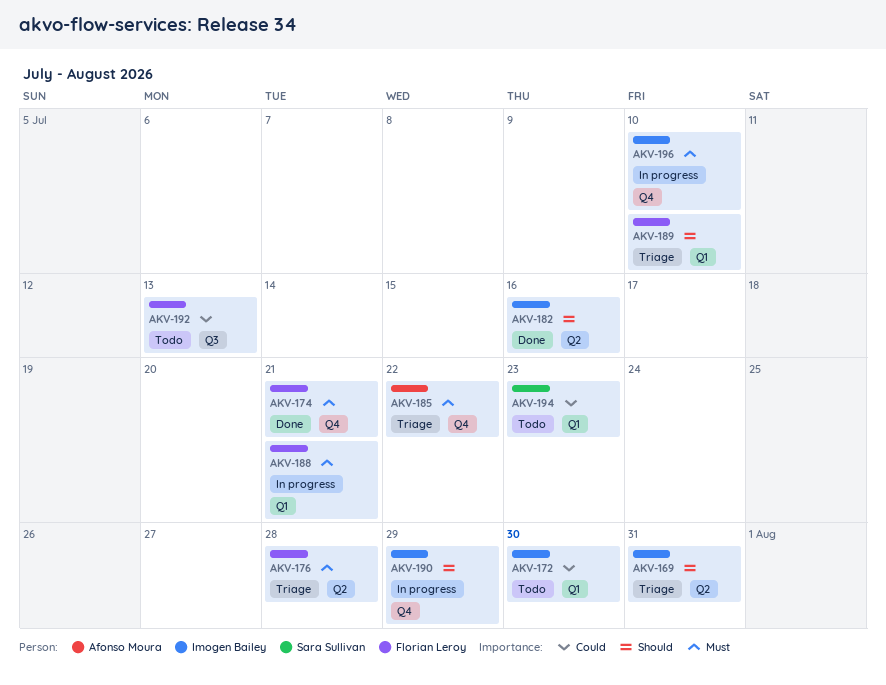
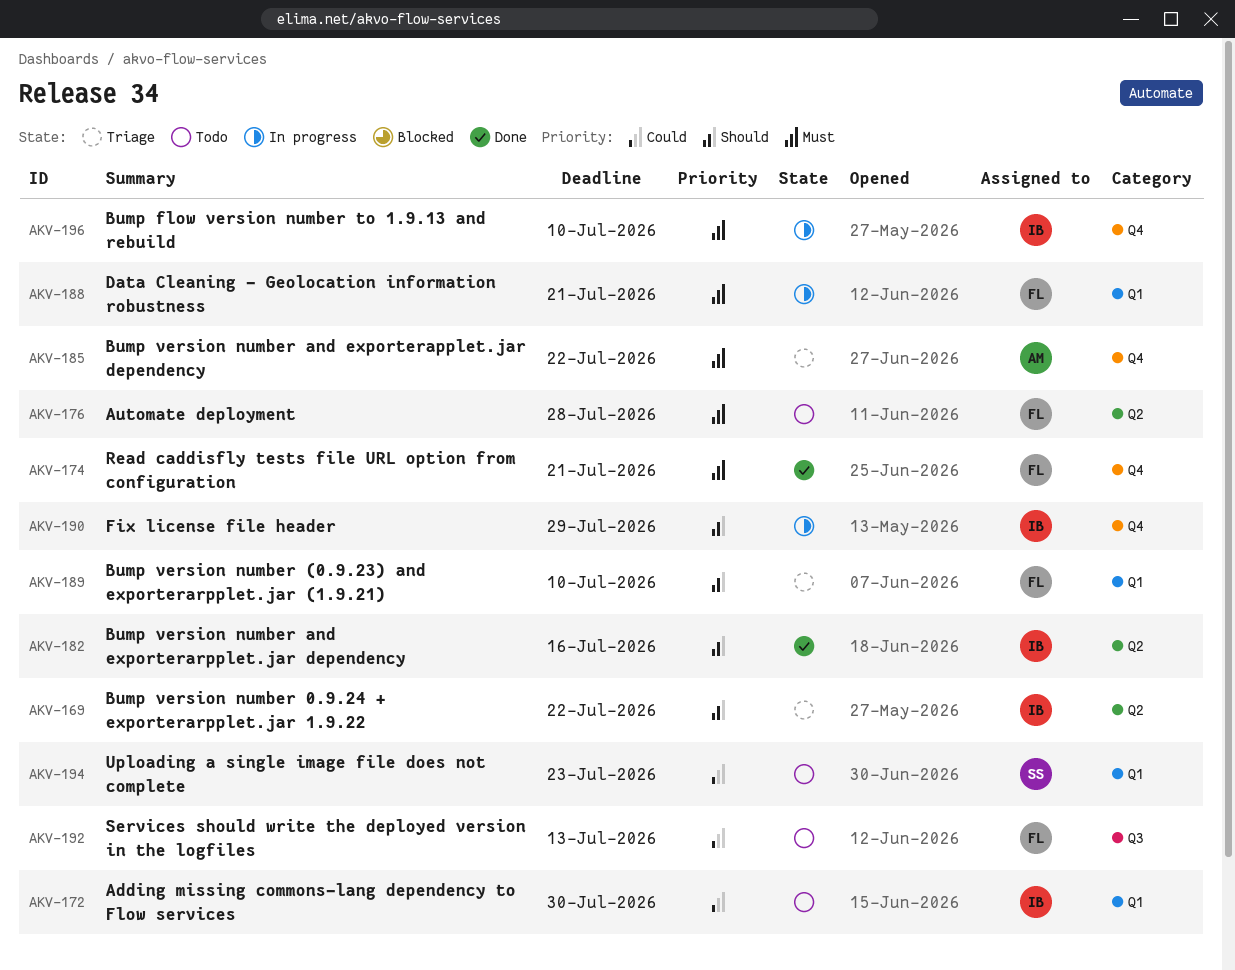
AKV-169, due: Jul 31 -> Jul 22
AKV-176, status: Triage -> Todo

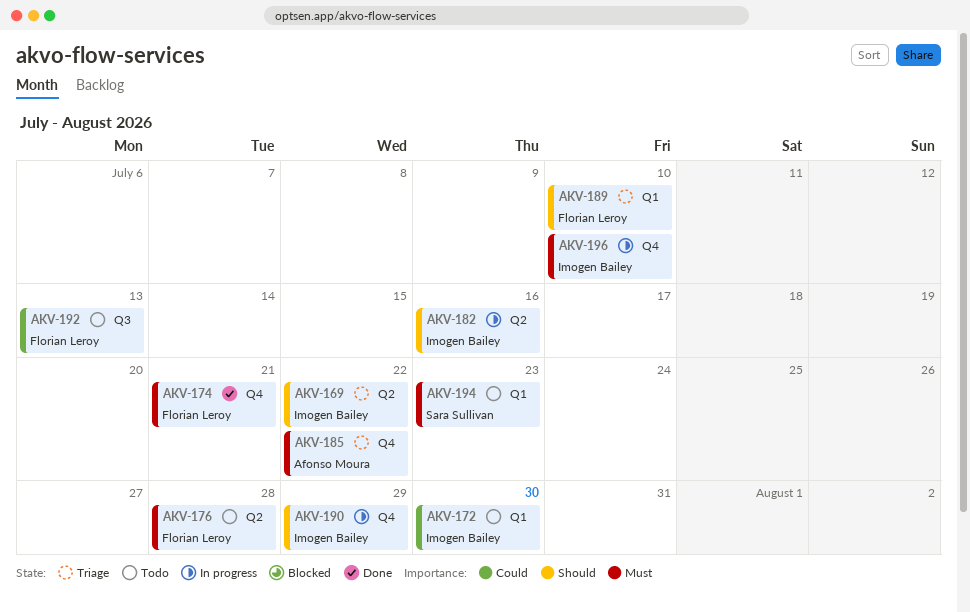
AKV-182, status: Done -> In progress
AKV-188: present -> none
AKV-194, priority: Could -> Must

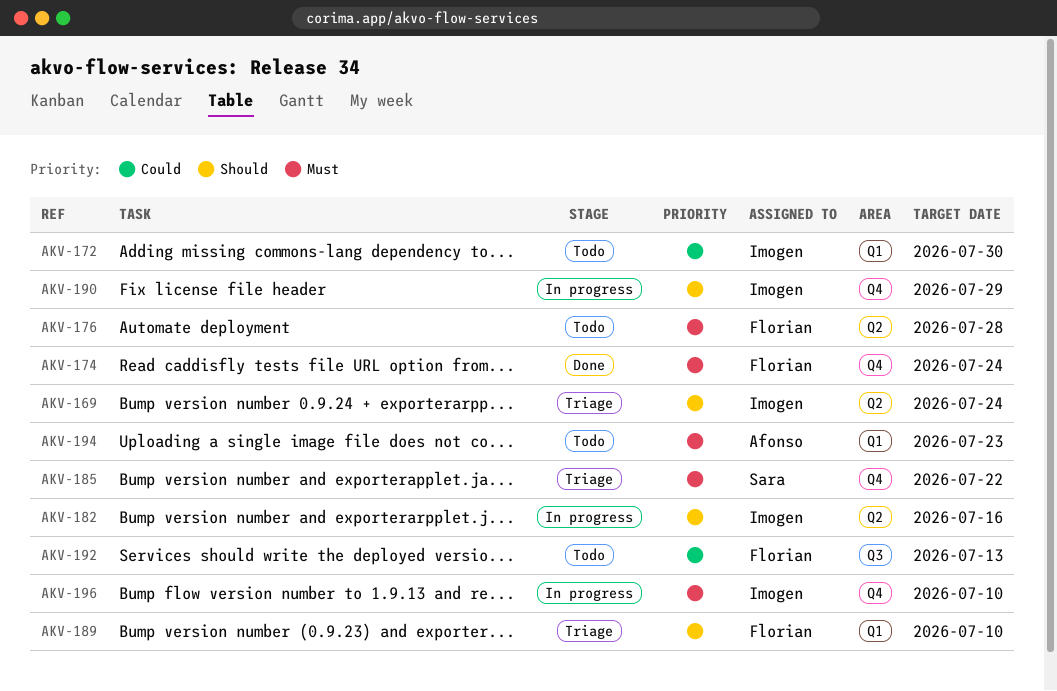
AKV-169, due: Jul 22 -> Jul 24
AKV-174, due: Jul 21 -> Jul 24
AKV-185, owner: Afonso Moura -> Sara Sullivan
AKV-194, owner: Sara Sullivan -> Afonso Moura

